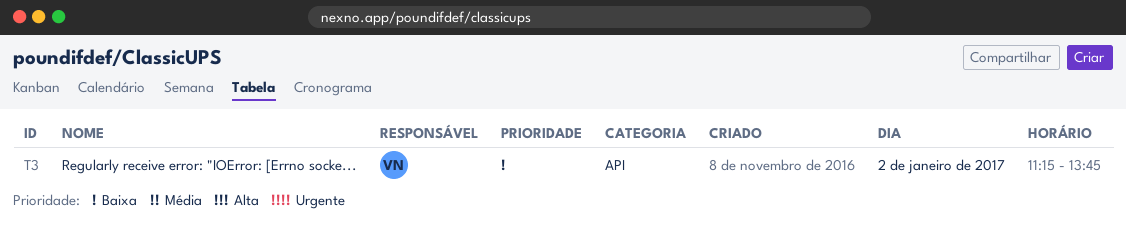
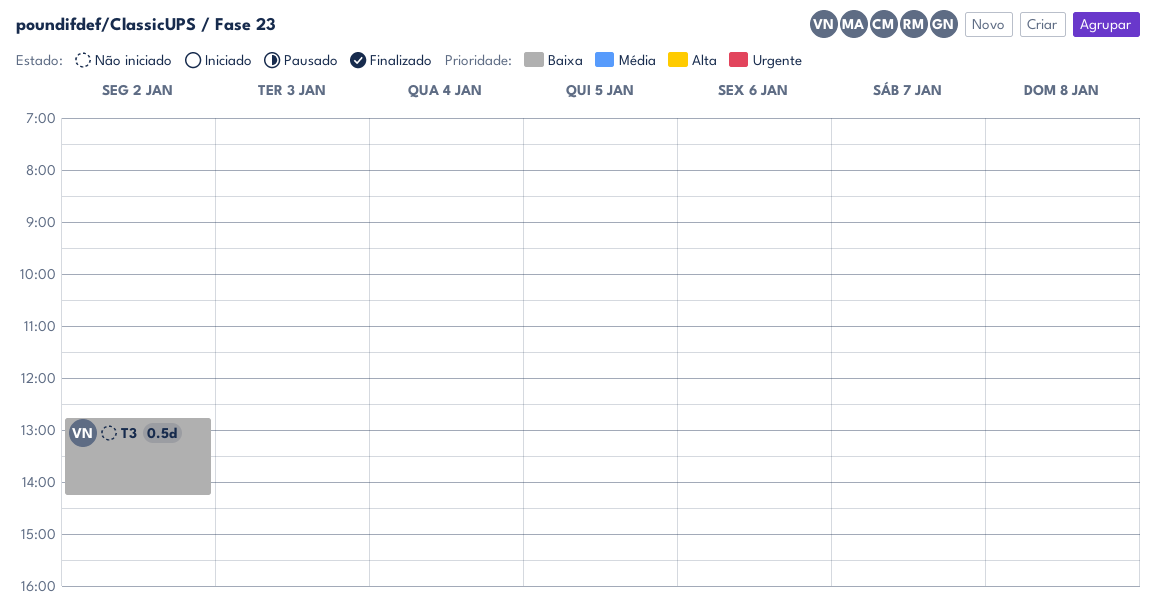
T3, begins: 11:15 -> 12:45
T3, ends: 13:45 -> 14:15

